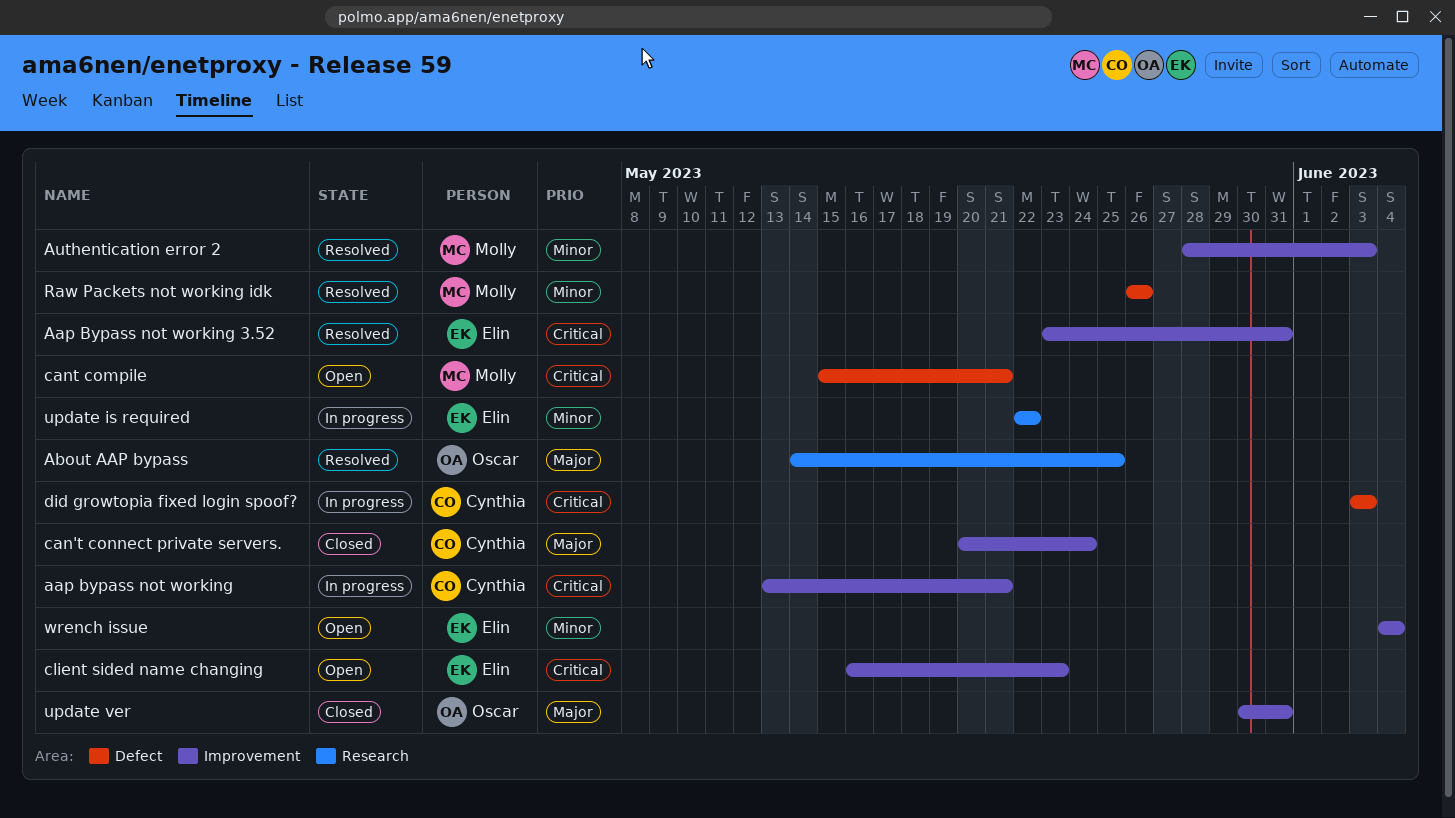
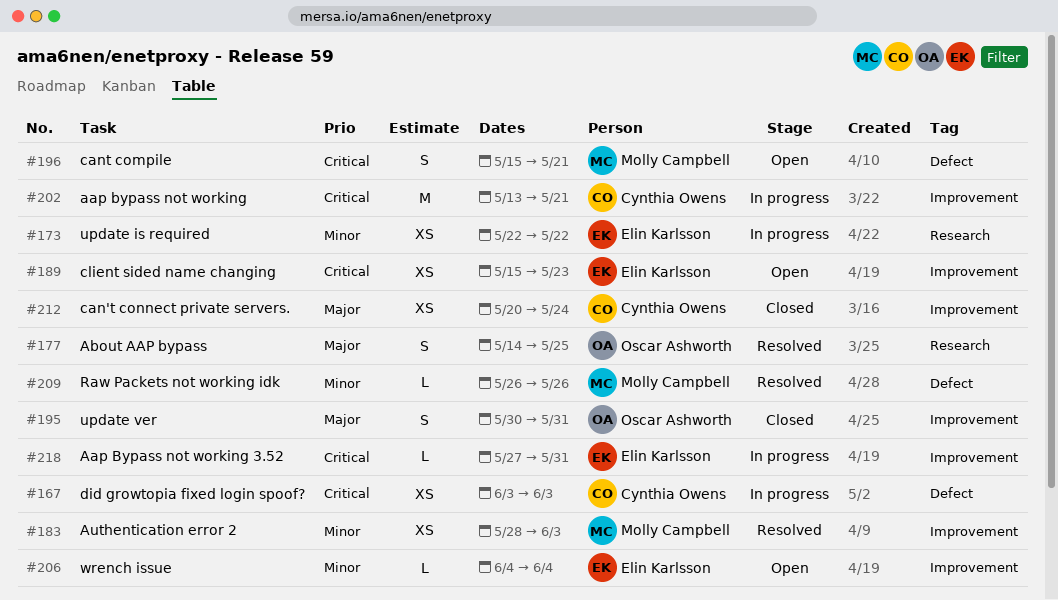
Aap Bypass not working 3.52, status: Resolved -> In progress
Aap Bypass not working 3.52, start: May 23 -> May 27
client sided name changing, start: May 16 -> May 15

